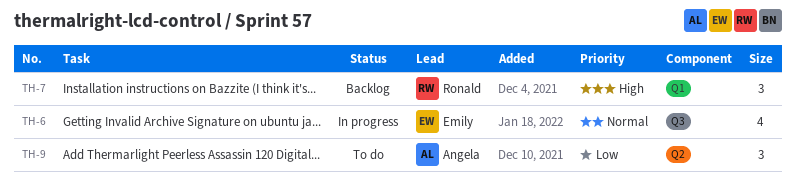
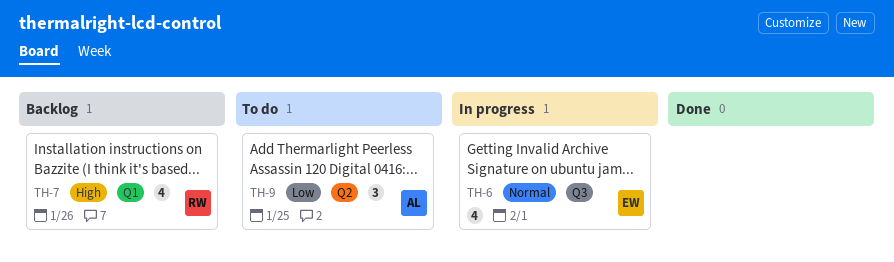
TH-7, estimate: 3 -> 4

